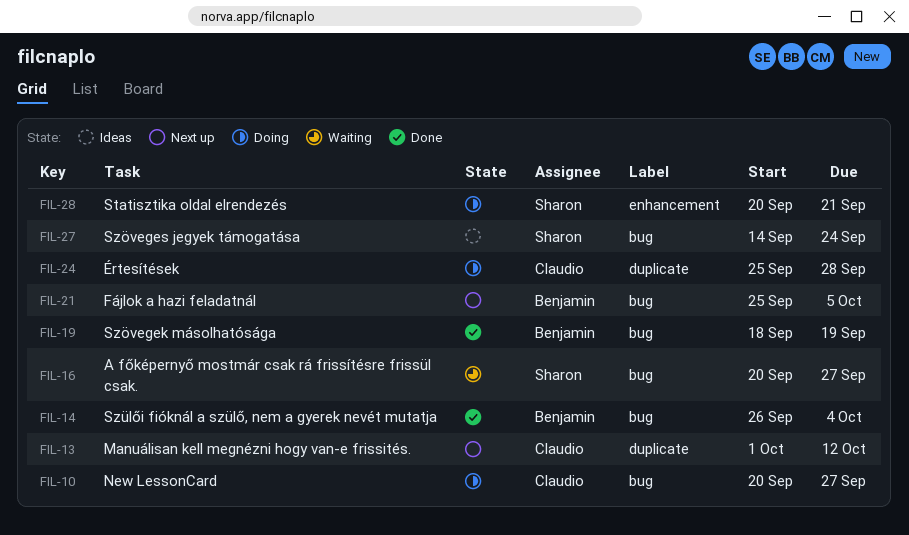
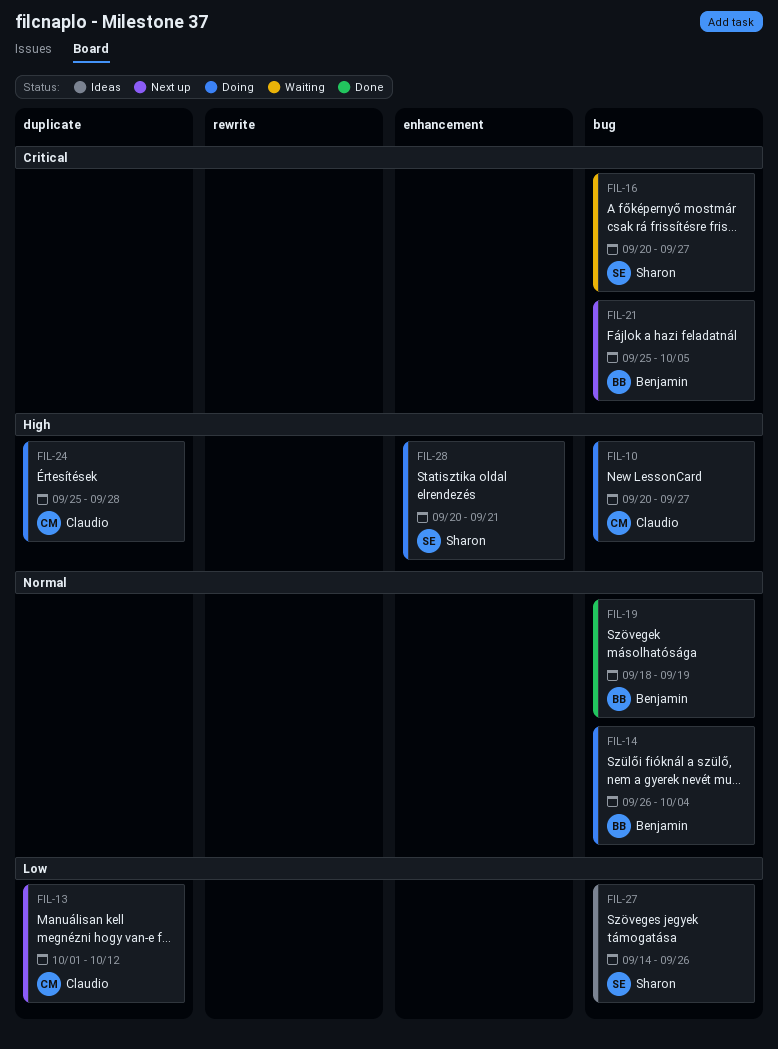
FIL-14, status: Done -> Doing
FIL-27, due: Sep 24 -> Sep 26

